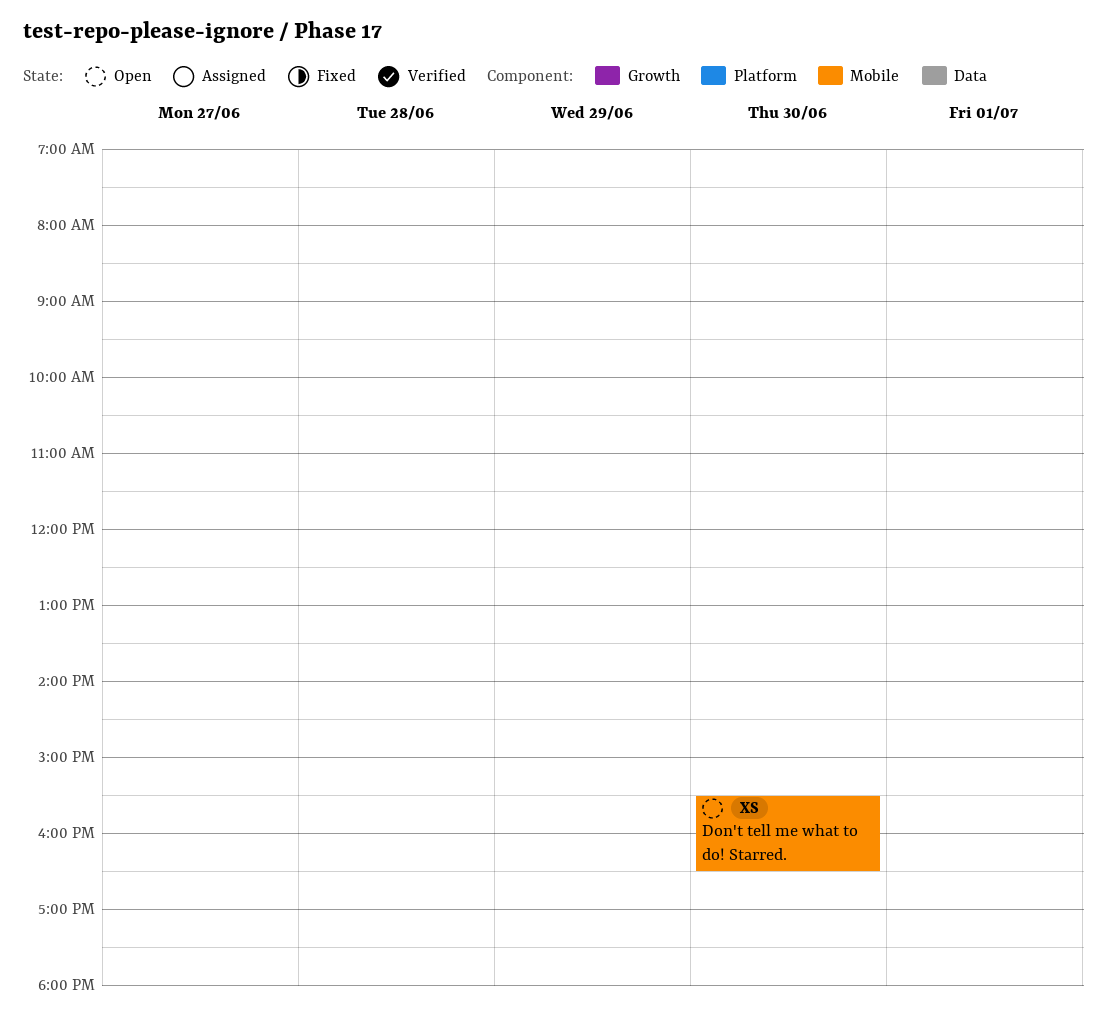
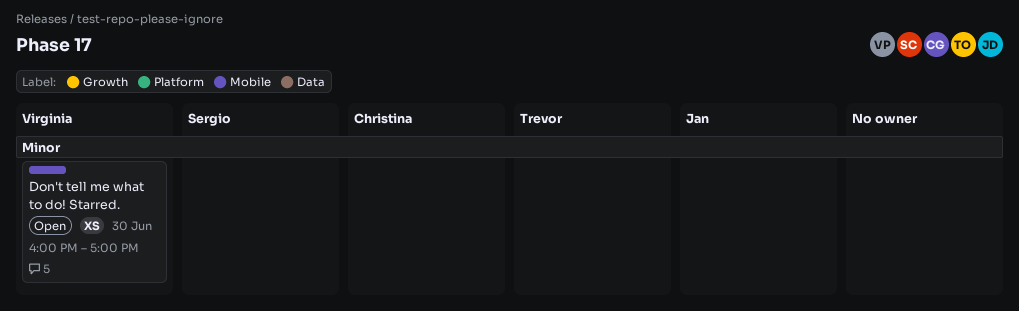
Don't tell me what to do! Starred., begins: 15:30 -> 16:00
Don't tell me what to do! Starred., ends: 16:30 -> 17:00

